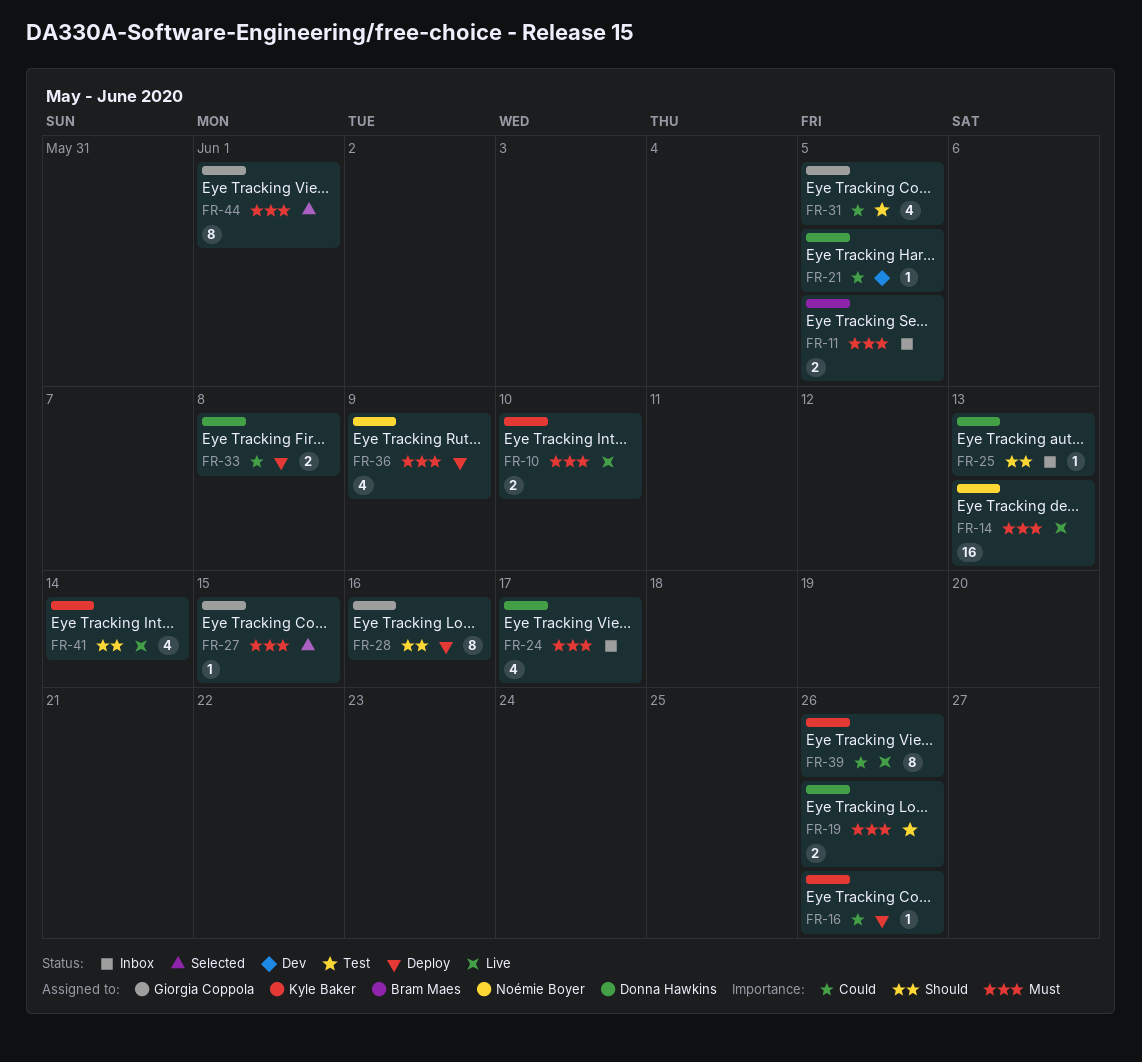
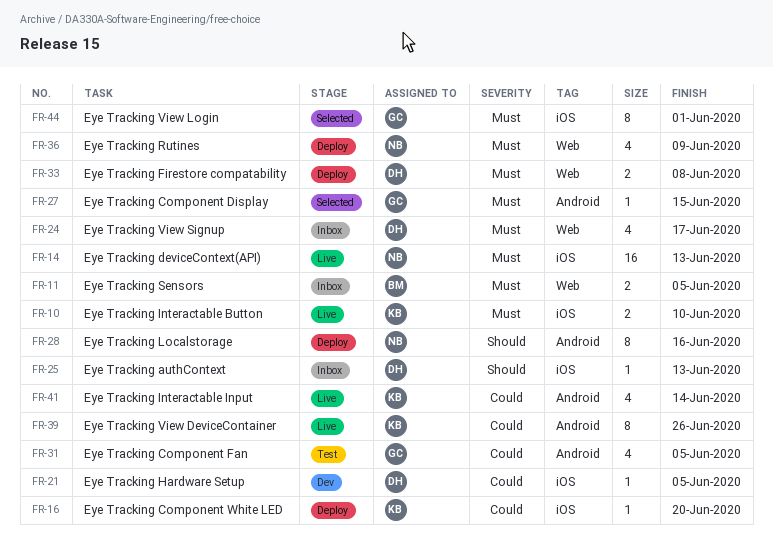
FR-16, due: Jun 26 -> Jun 20
FR-19: present -> none
FR-28, owner: Giorgia Coppola -> Noémie Boyer
FR-33, priority: Could -> Must
FR-41, priority: Should -> Could

